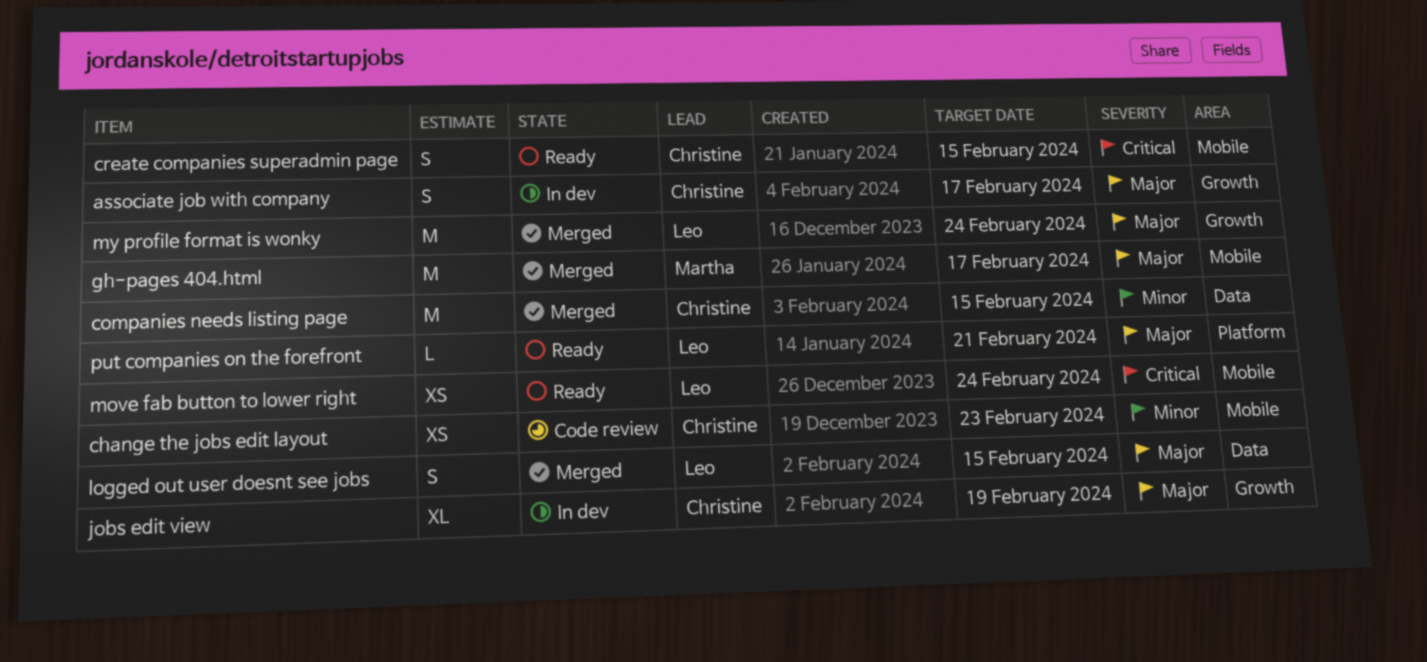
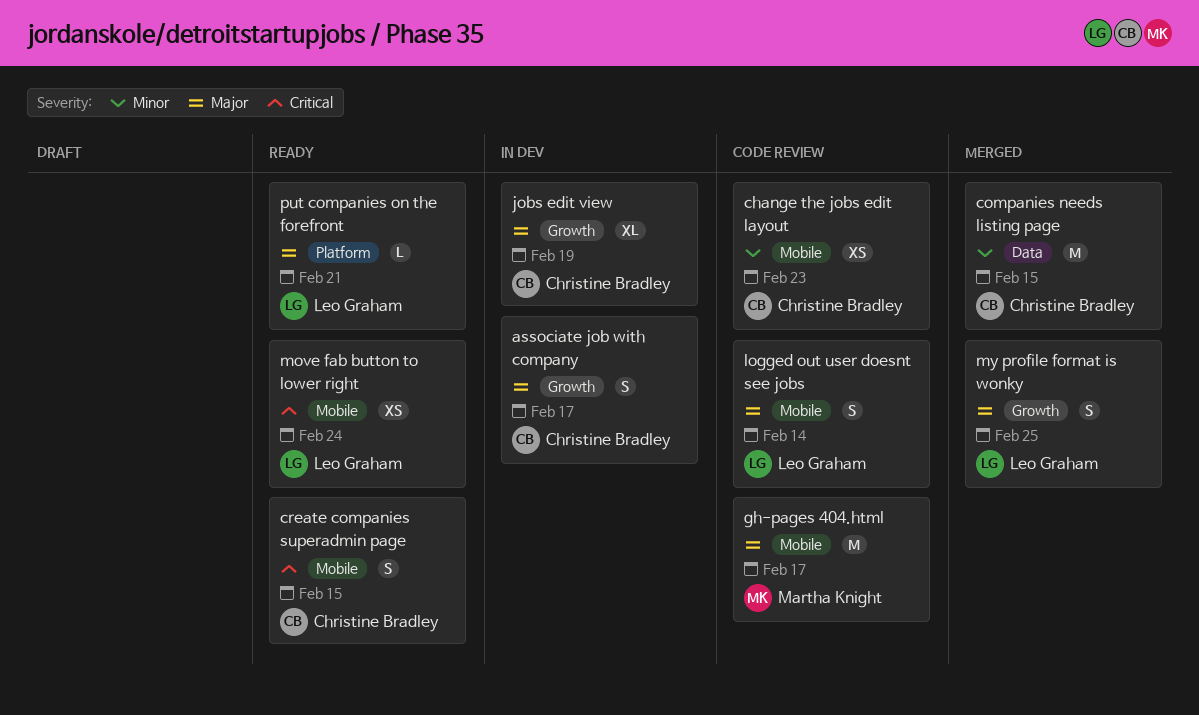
gh-pages 404.html, status: Merged -> Code review
logged out user doesnt see jobs, status: Merged -> Code review
logged out user doesnt see jobs, label: Data -> Mobile
logged out user doesnt see jobs, due: Feb 15 -> Feb 14
my profile format is wonky, estimate: M -> S
my profile format is wonky, due: Feb 24 -> Feb 25

